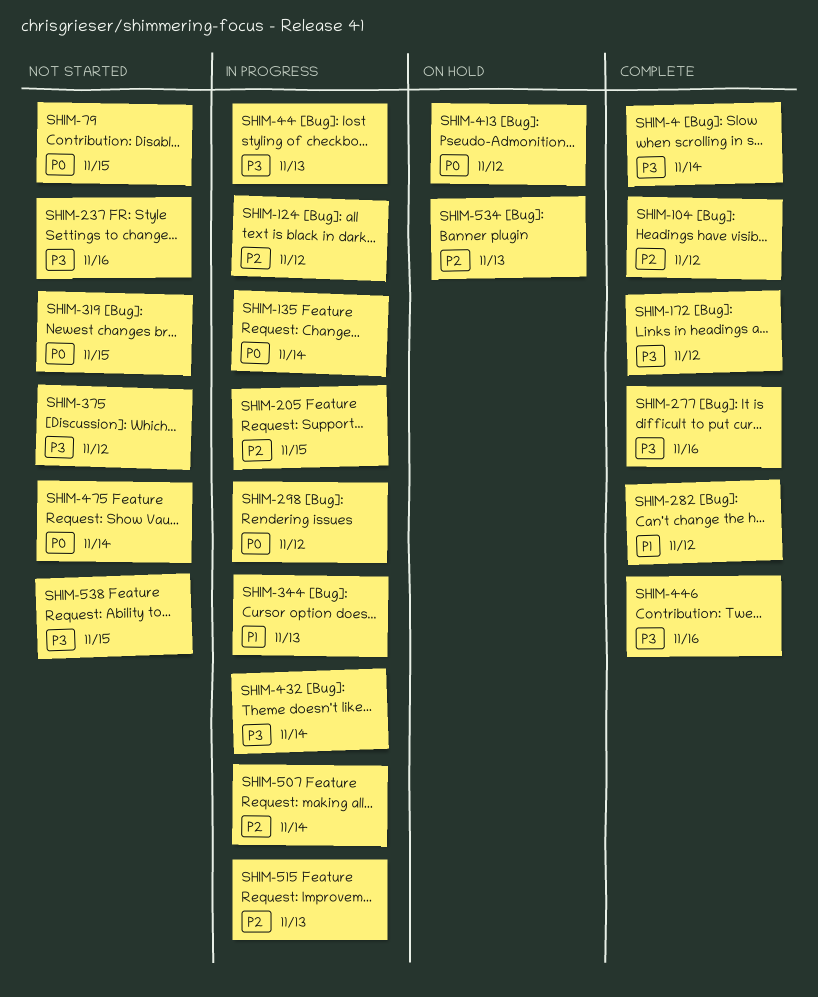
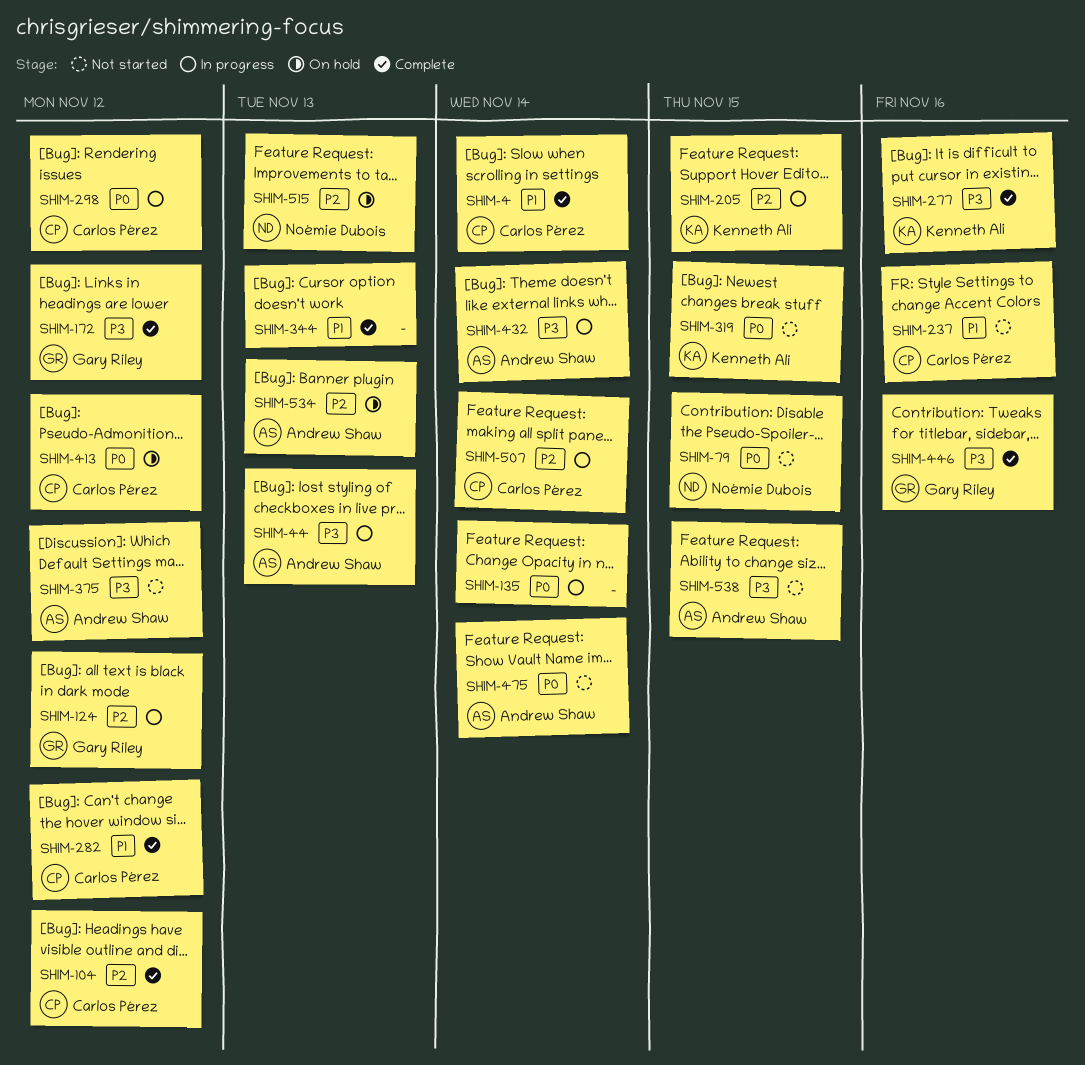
SHIM-4, priority: P3 -> P1
SHIM-237, priority: P3 -> P1
SHIM-344, status: In progress -> Complete
SHIM-515, status: In progress -> On hold

